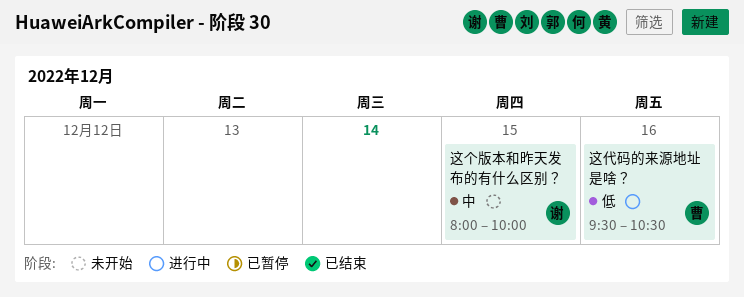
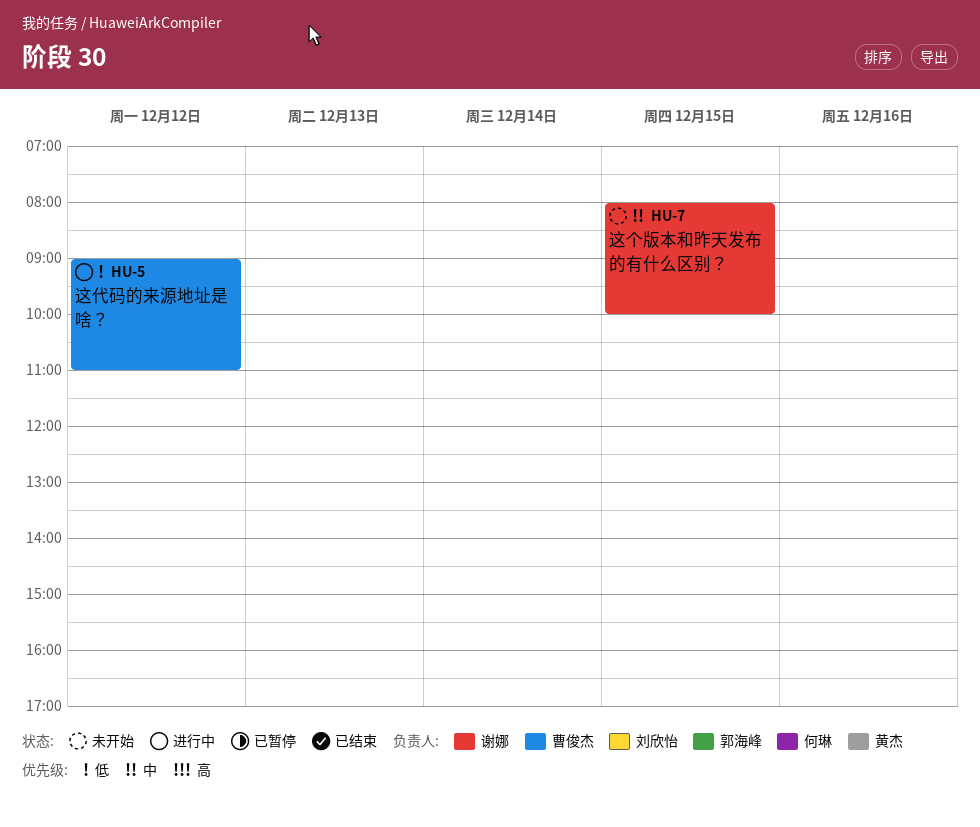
这代码的来源地址是啥？, day: Dec 16 -> Dec 12
这代码的来源地址是啥？, begins: 09:30 -> 09:00
这代码的来源地址是啥？, ends: 10:30 -> 11:00

